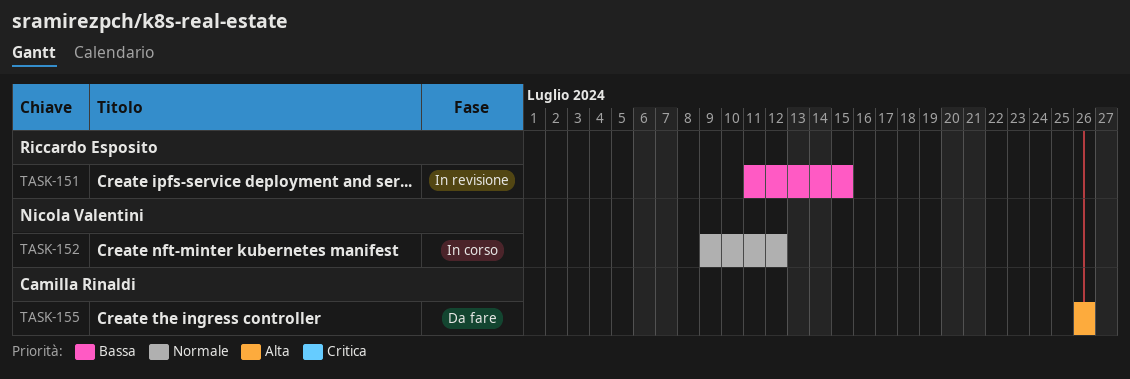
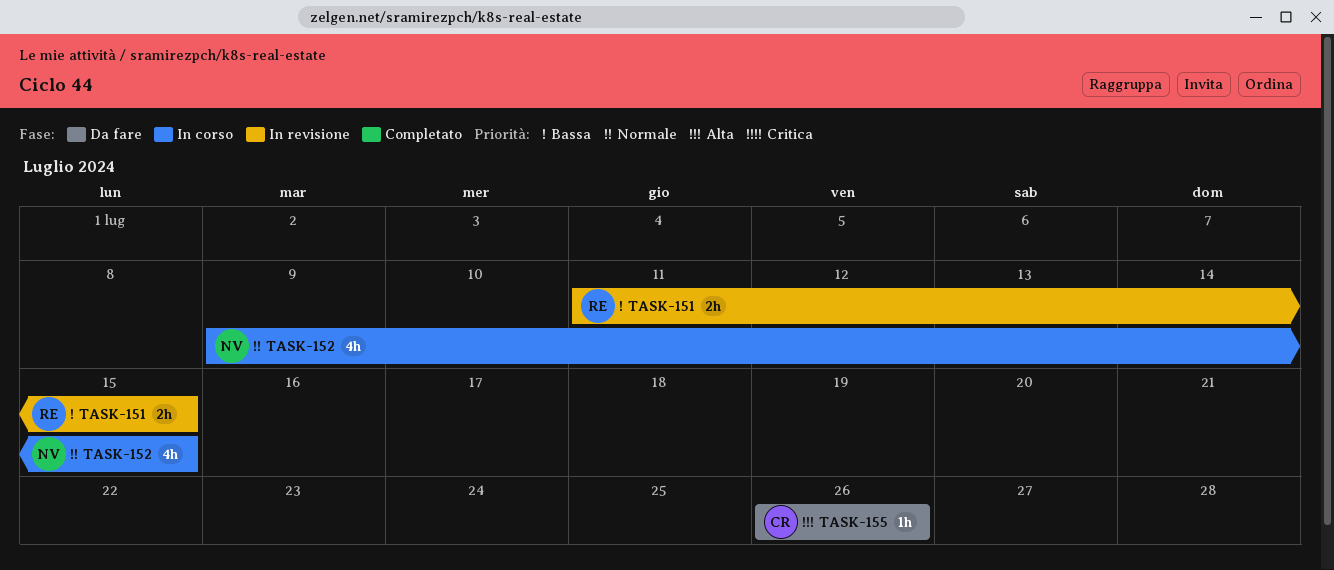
TASK-152, due: Jul 12 -> Jul 15

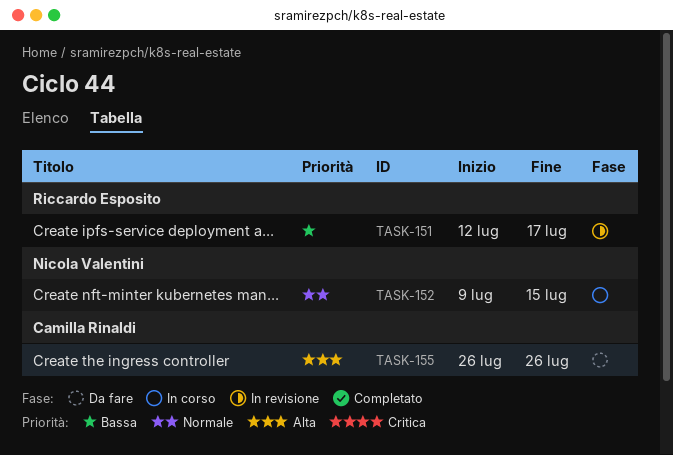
TASK-151, start: Jul 11 -> Jul 12
TASK-151, due: Jul 15 -> Jul 17

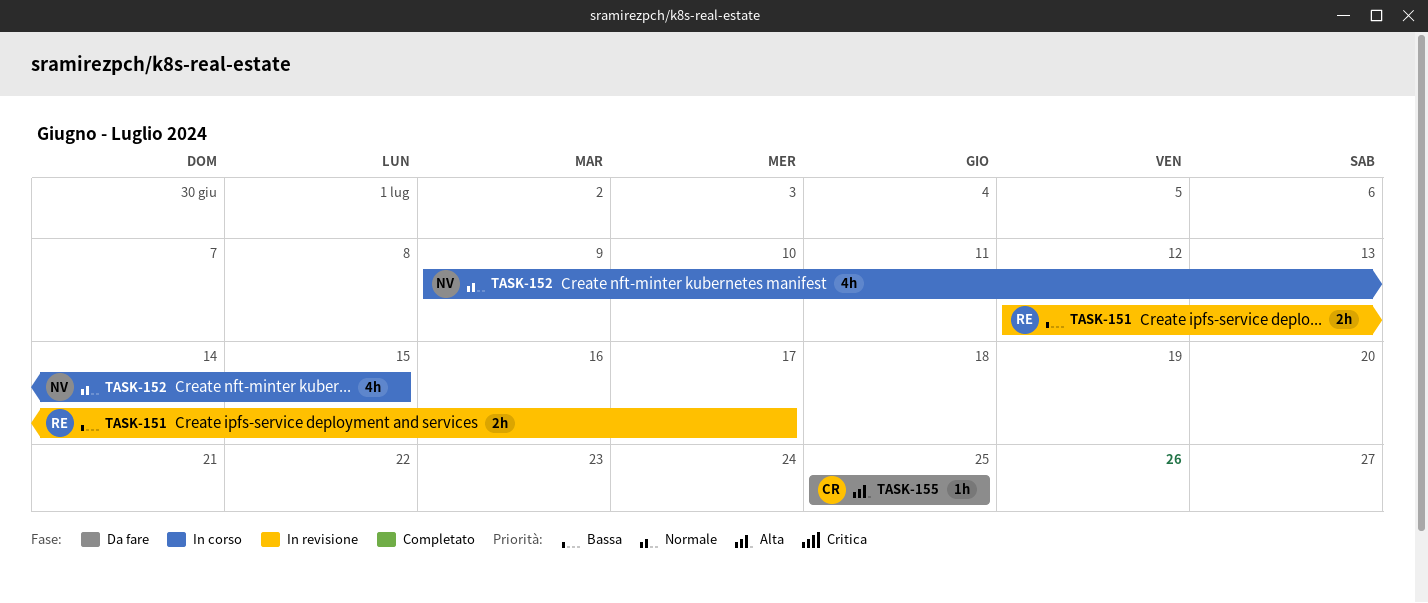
TASK-155, start: Jul 26 -> Jul 25
TASK-155, due: Jul 26 -> Jul 25

